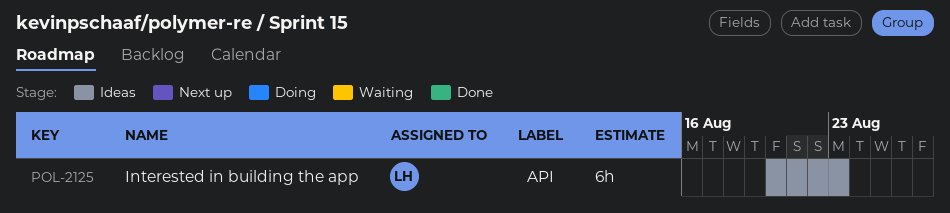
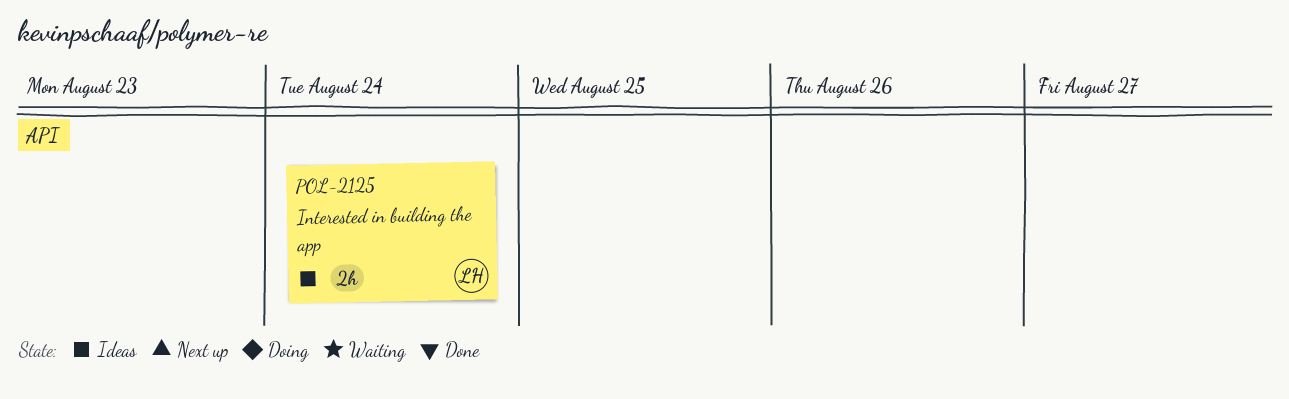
POL-2125, estimate: 6h -> 2h
POL-2125, due: Aug 23 -> Aug 24

